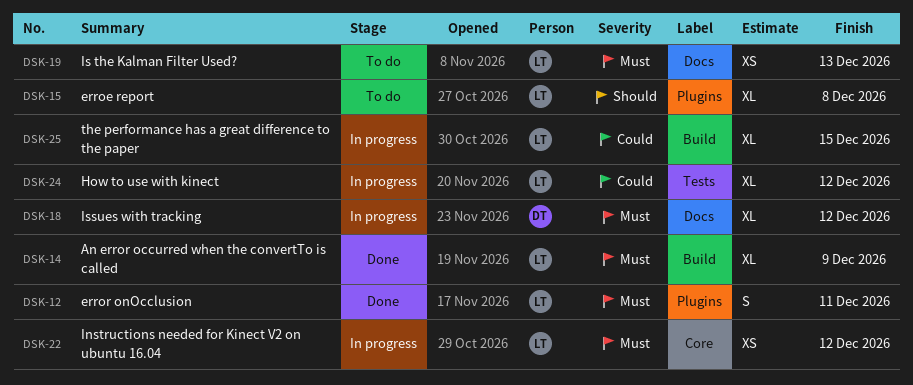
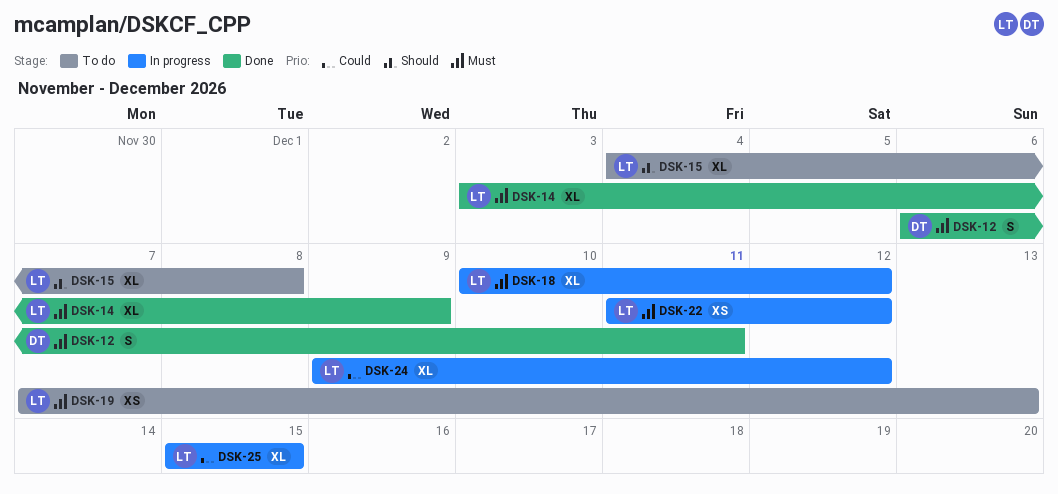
DSK-12, owner: LT -> DT
DSK-18, owner: DT -> LT

